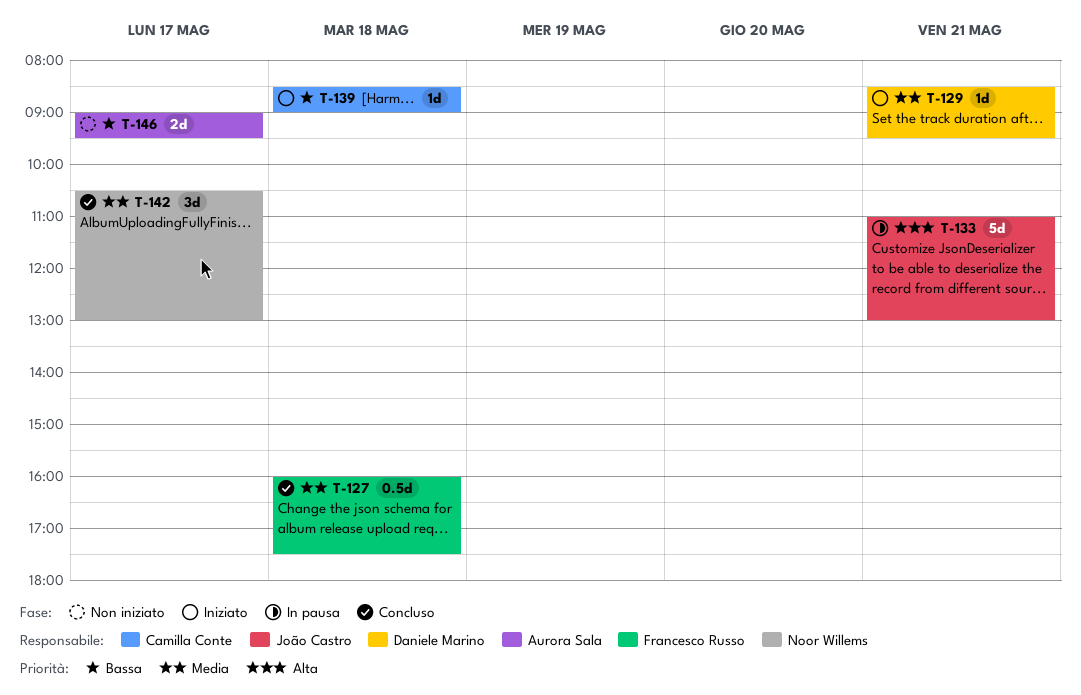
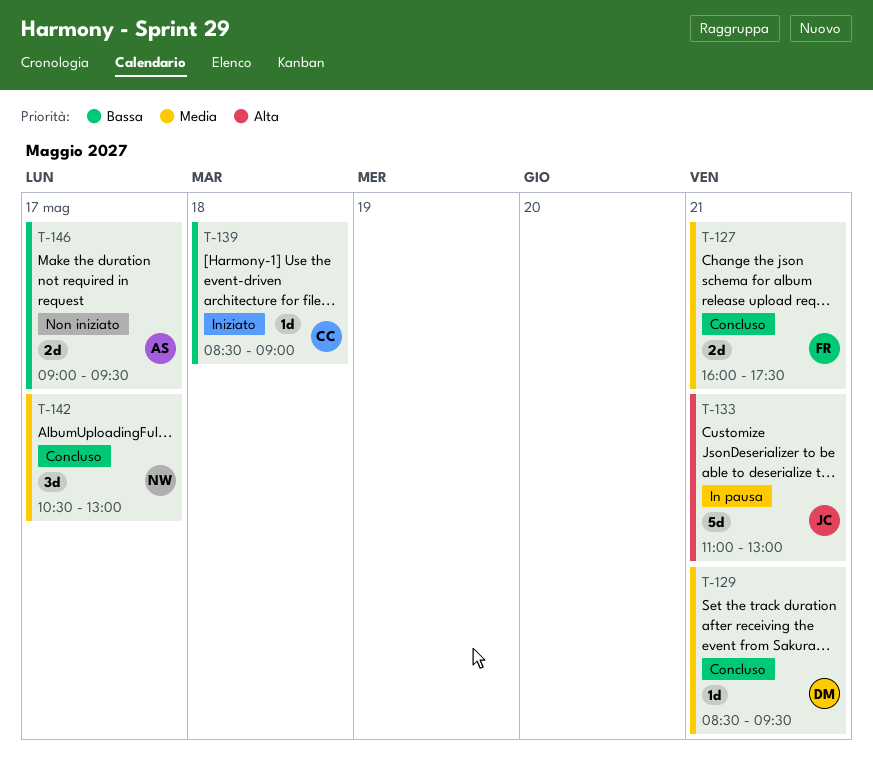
T-127, estimate: 0.5d -> 2d
T-127, day: May 18 -> May 21
T-129, status: Iniziato -> Concluso

